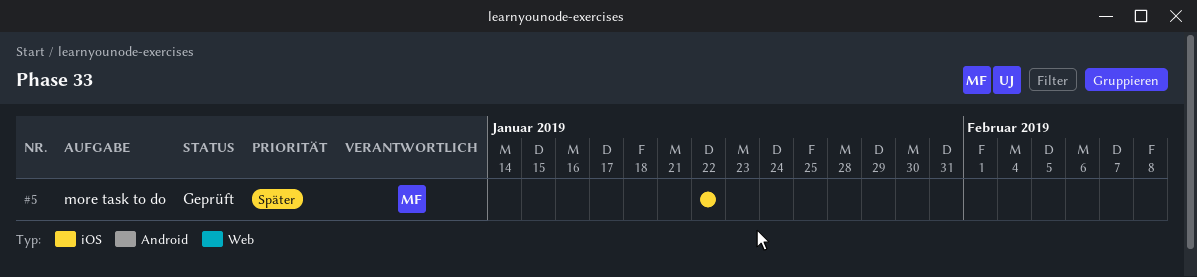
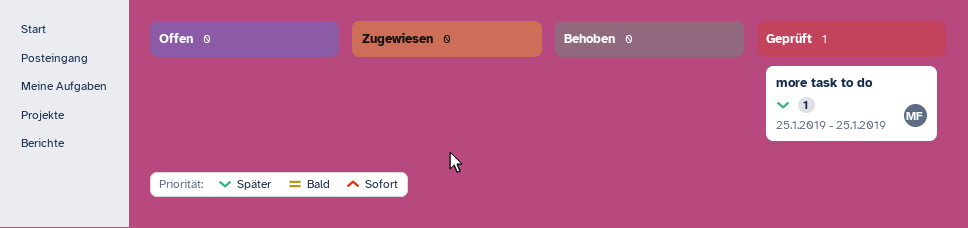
more task to do, start: Jan 22 -> Jan 25
more task to do, due: Jan 22 -> Jan 25

